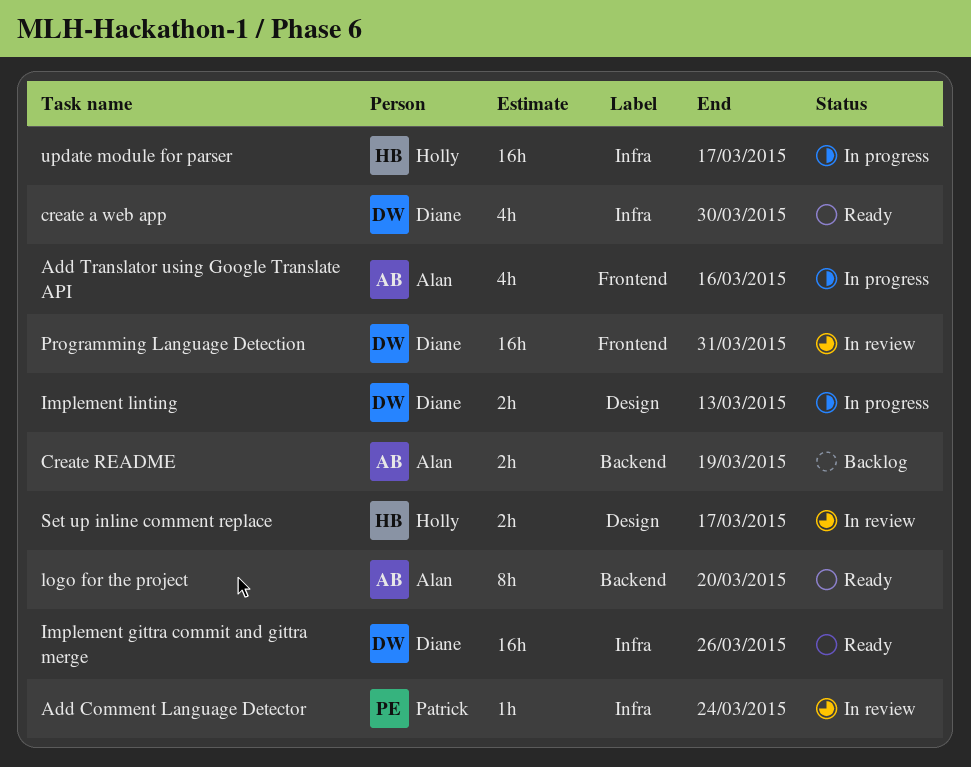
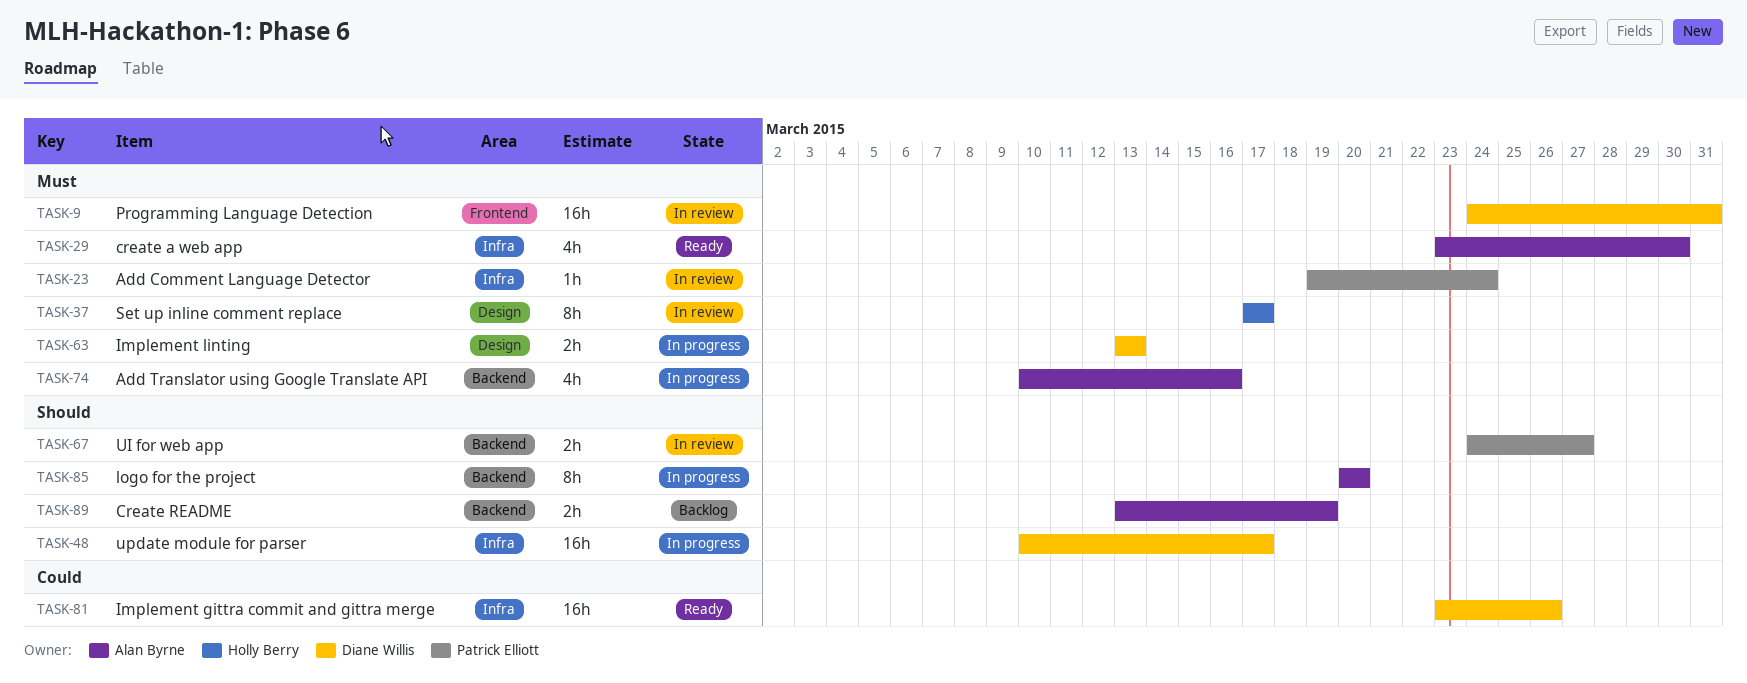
Add Translator using Google Translate API, label: Frontend -> Backend
create a web app, owner: Diane Willis -> Alan Byrne
logo for the project, status: Ready -> In progress
Set up inline comment replace, estimate: 2h -> 8h
UI for web app: none -> present
update module for parser, owner: Holly Berry -> Diane Willis

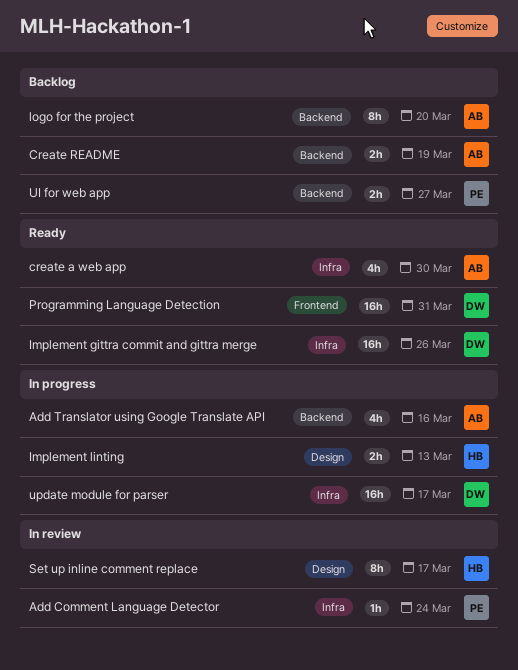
Implement linting, owner: Diane Willis -> Holly Berry
logo for the project, status: In progress -> Backlog
Programming Language Detection, status: In review -> Ready
UI for web app, status: In review -> Backlog

